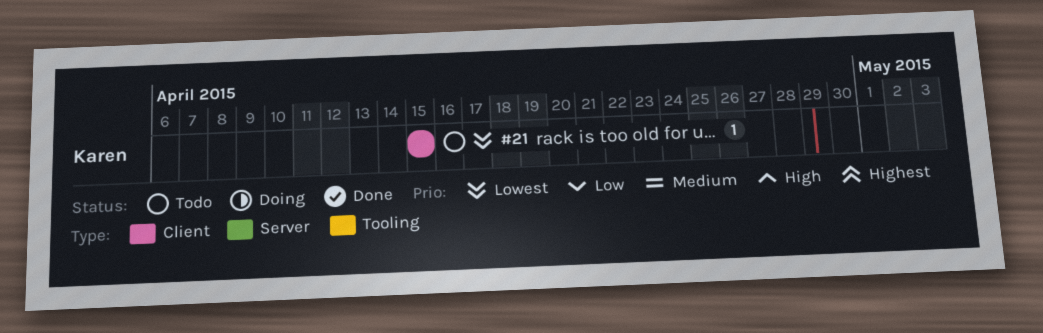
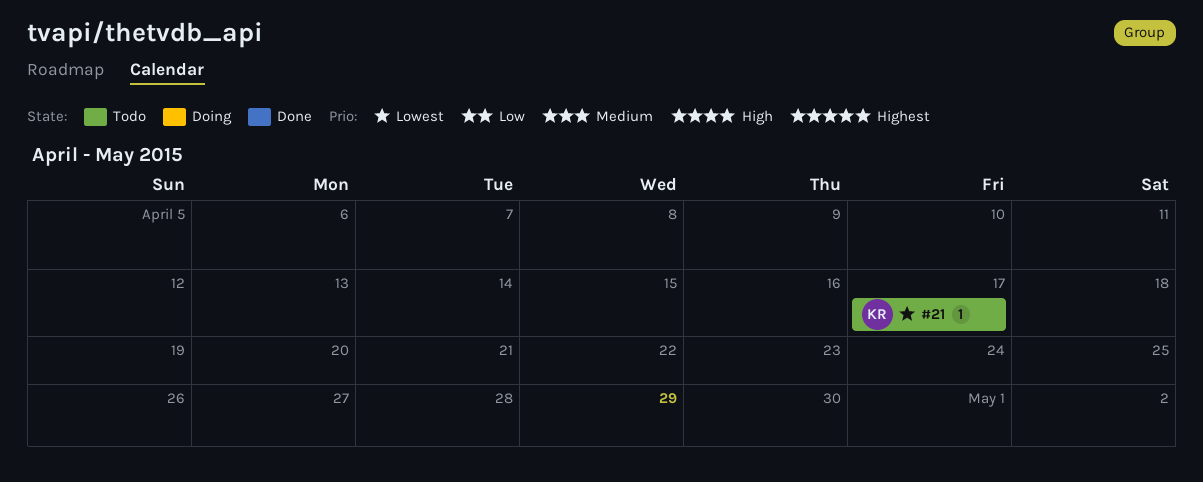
#21, start: Apr 15 -> Apr 17
#21, due: Apr 15 -> Apr 17

